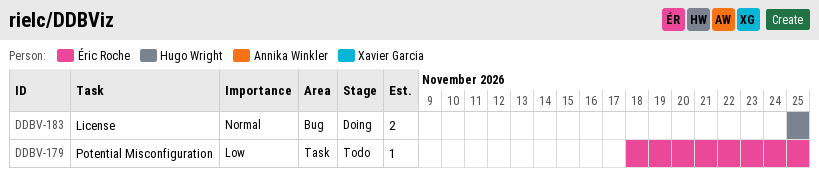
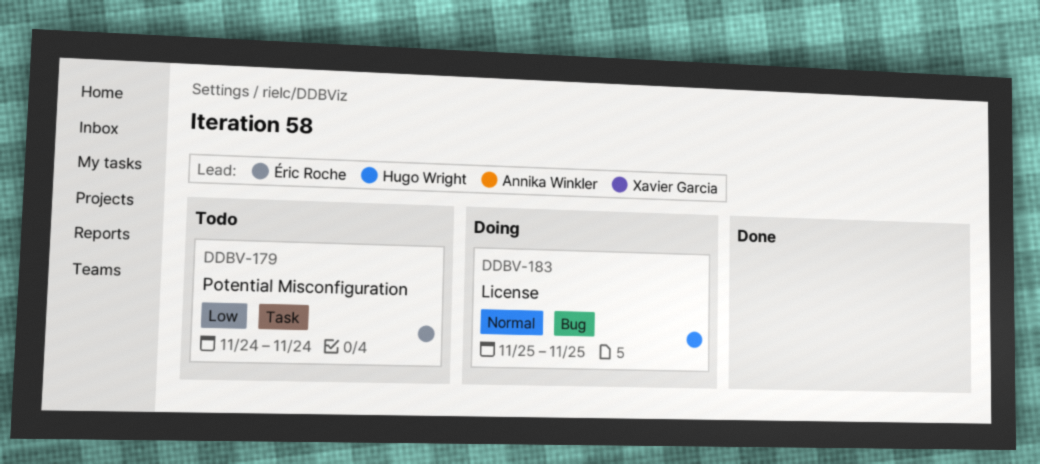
DDBV-179, start: Nov 18 -> Nov 24
DDBV-179, due: Nov 25 -> Nov 24

